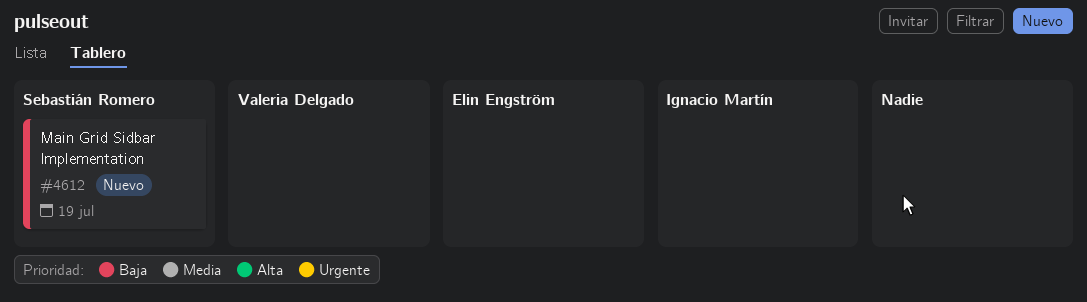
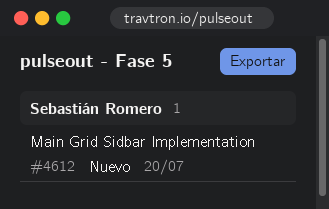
#4612, due: Jul 19 -> Jul 20

